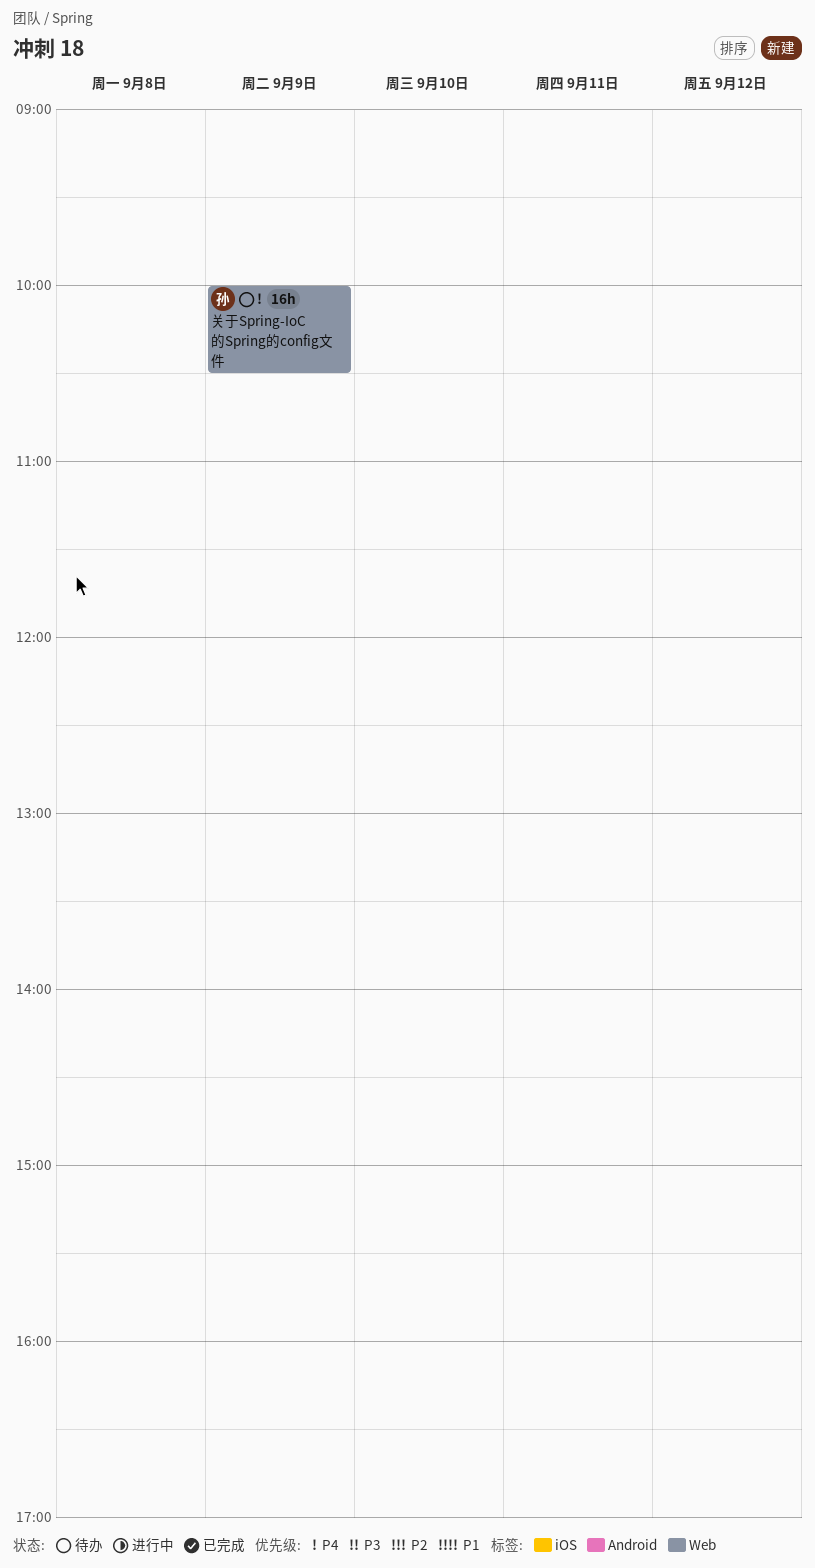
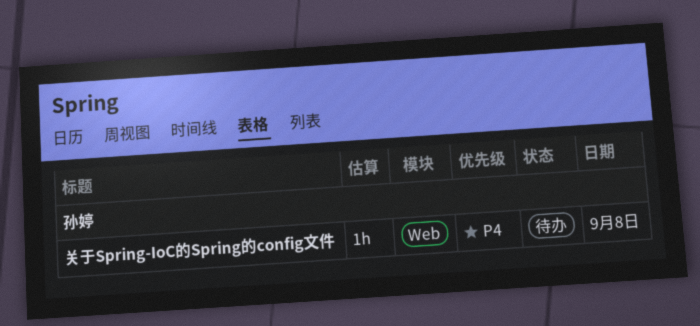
关于Spring-IoC的Spring的config文件, estimate: 16h -> 1h
关于Spring-IoC的Spring的config文件, day: Sep 9 -> Sep 8

